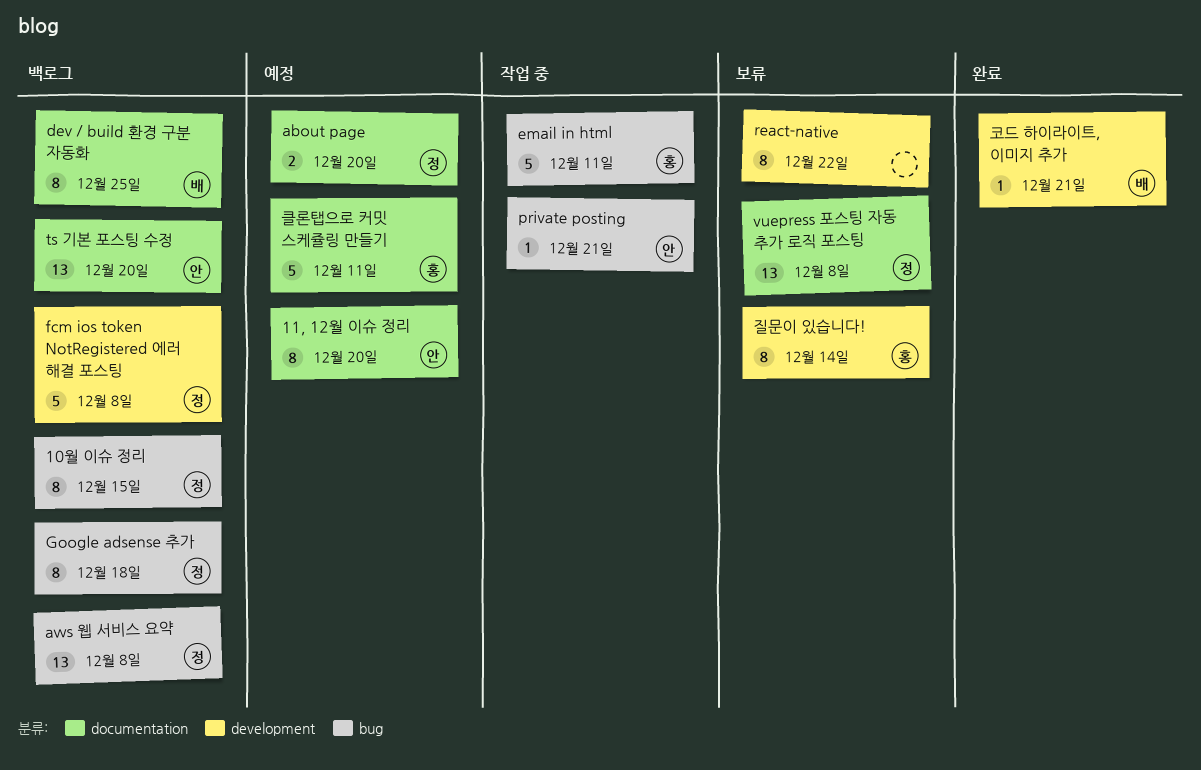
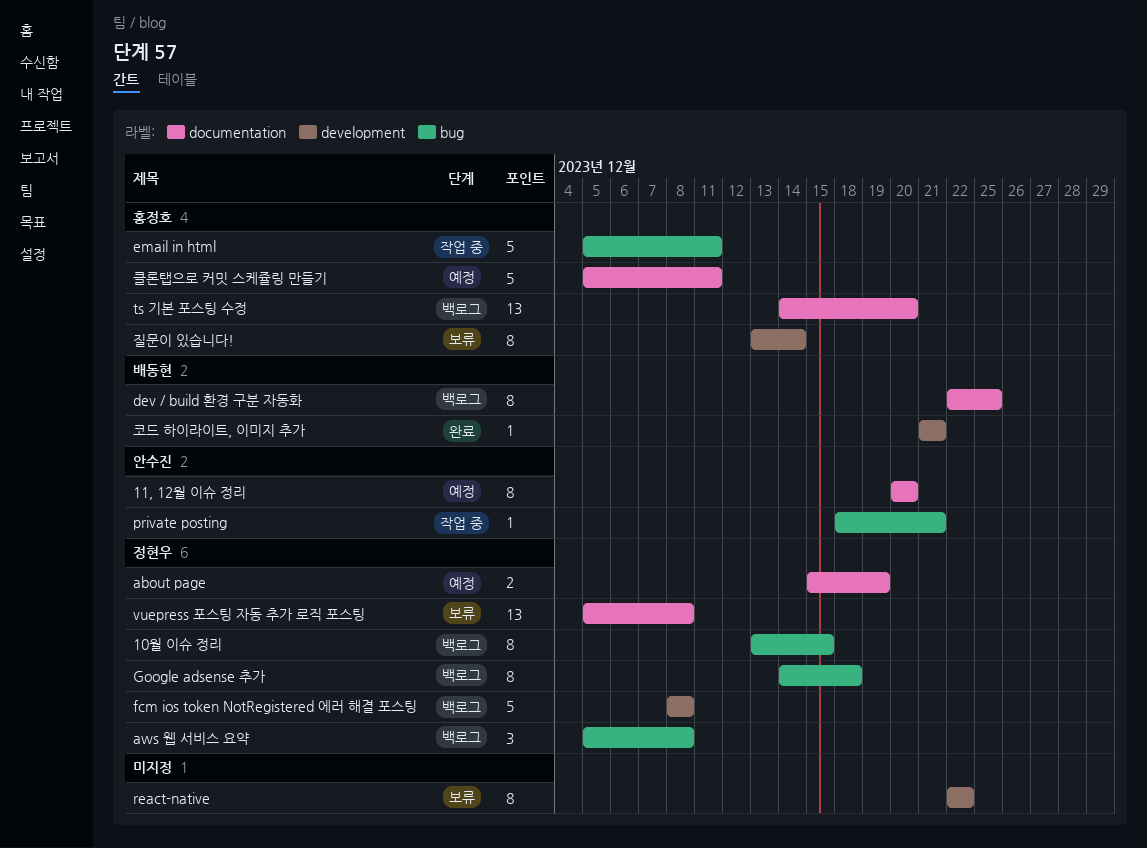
about page, due: Dec 20 -> Dec 19
aws 웹 서비스 요약, estimate: 13 -> 3
ts 기본 포스팅 수정, owner: 안수진 -> 홍정호

